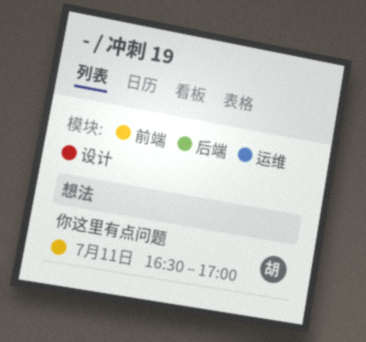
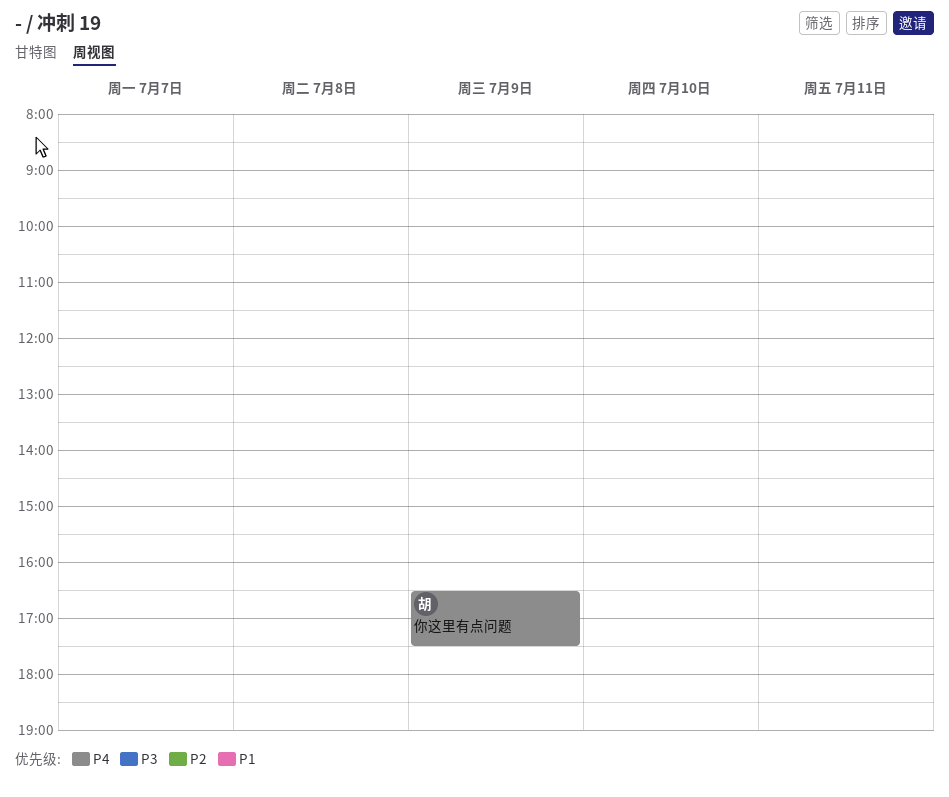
你这里有点问题, day: Jul 11 -> Jul 9
你这里有点问题, ends: 17:00 -> 17:30

